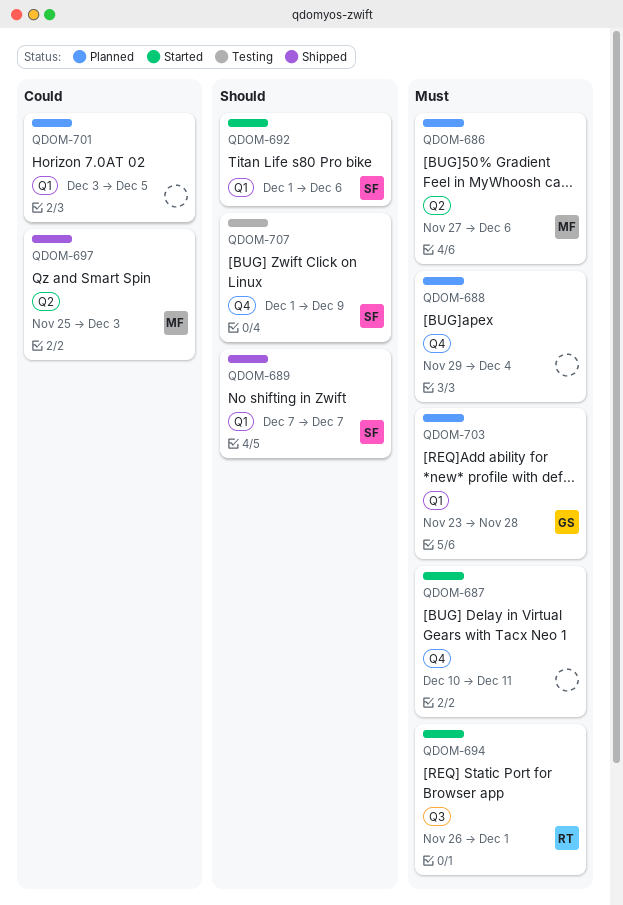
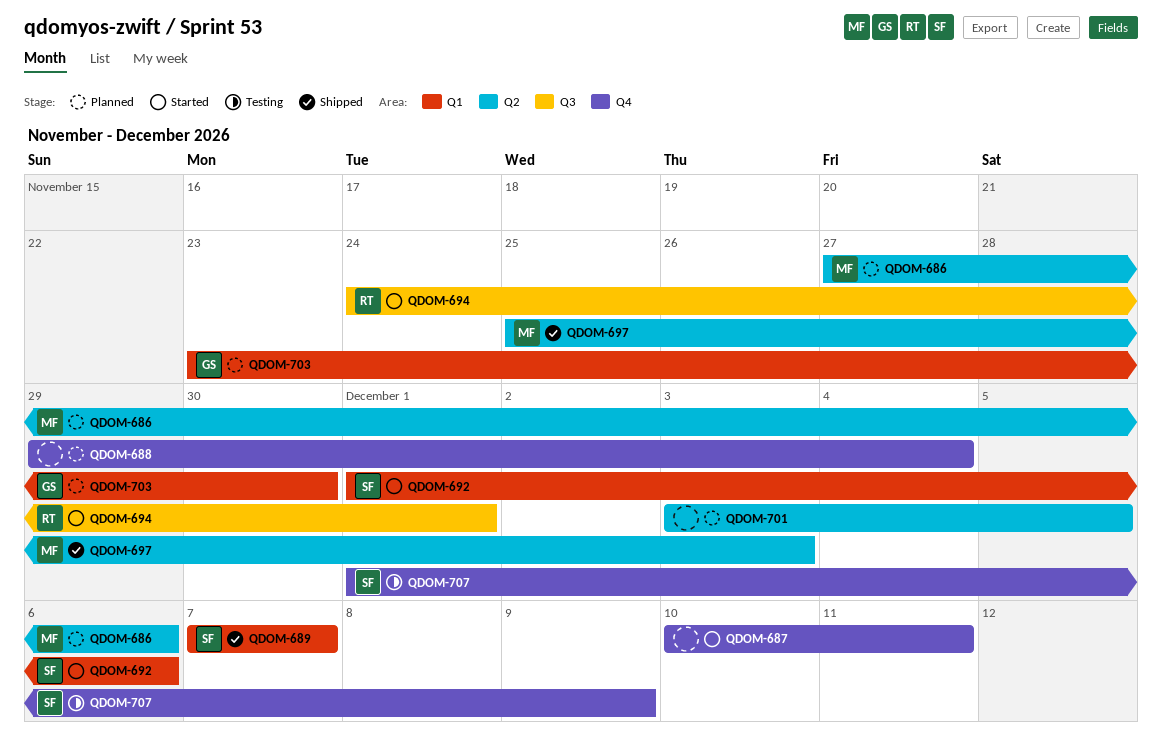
QDOM-694, start: Nov 26 -> Nov 24
QDOM-701, label: Q1 -> Q2
QDOM-703, due: Nov 28 -> Nov 30

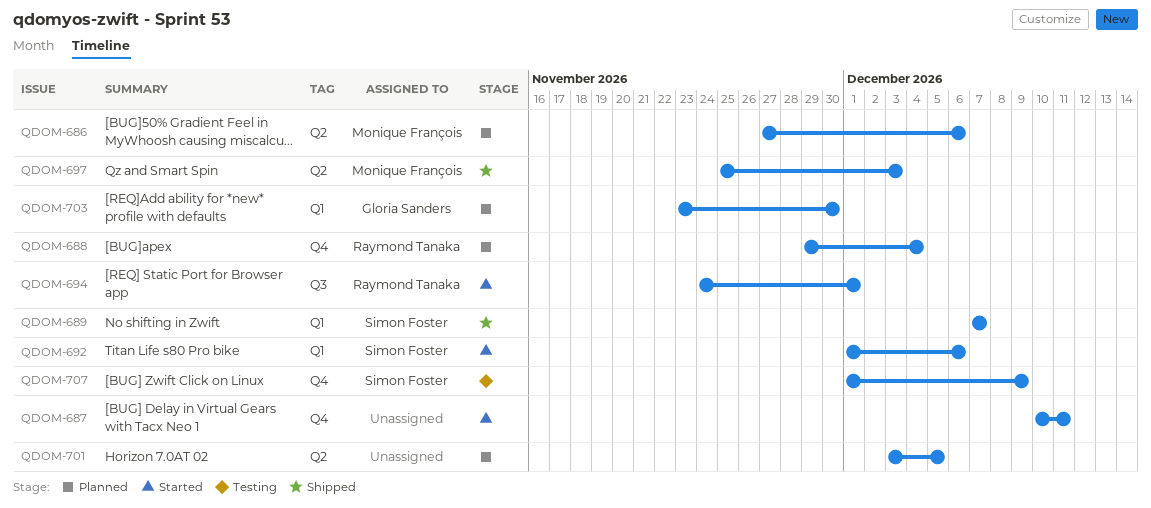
QDOM-688, owner: none -> Raymond Tanaka

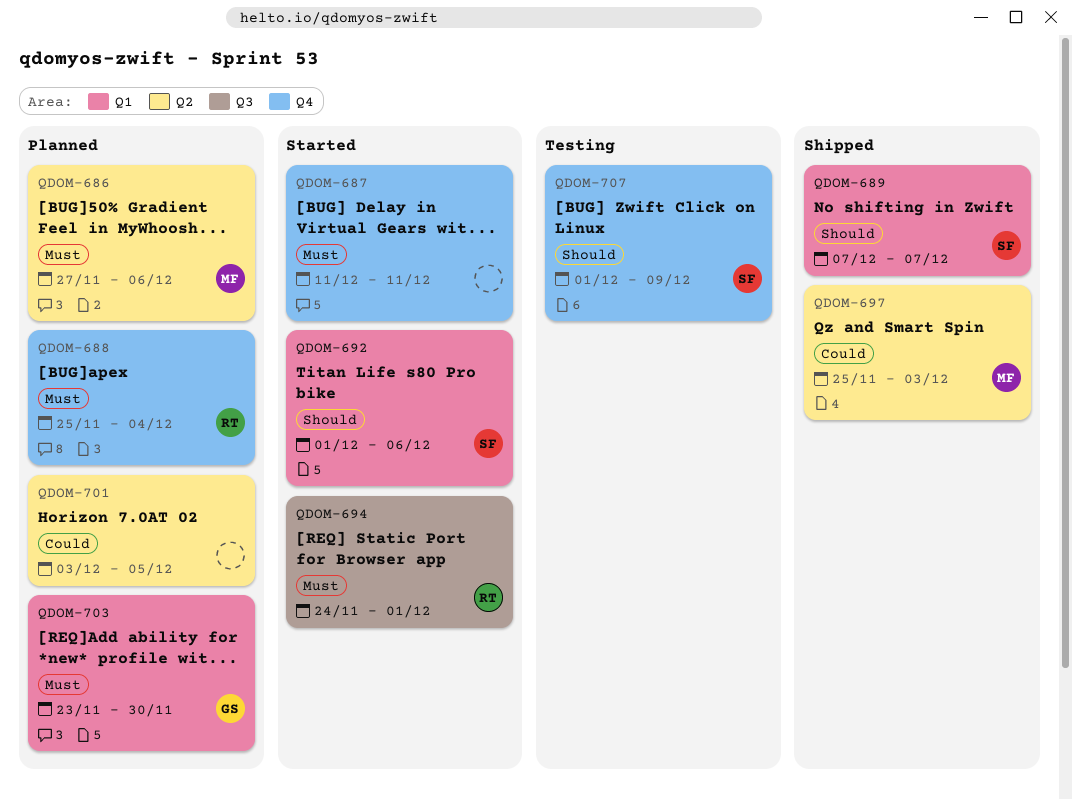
QDOM-687, start: Dec 10 -> Dec 11
QDOM-688, start: Nov 29 -> Nov 25

